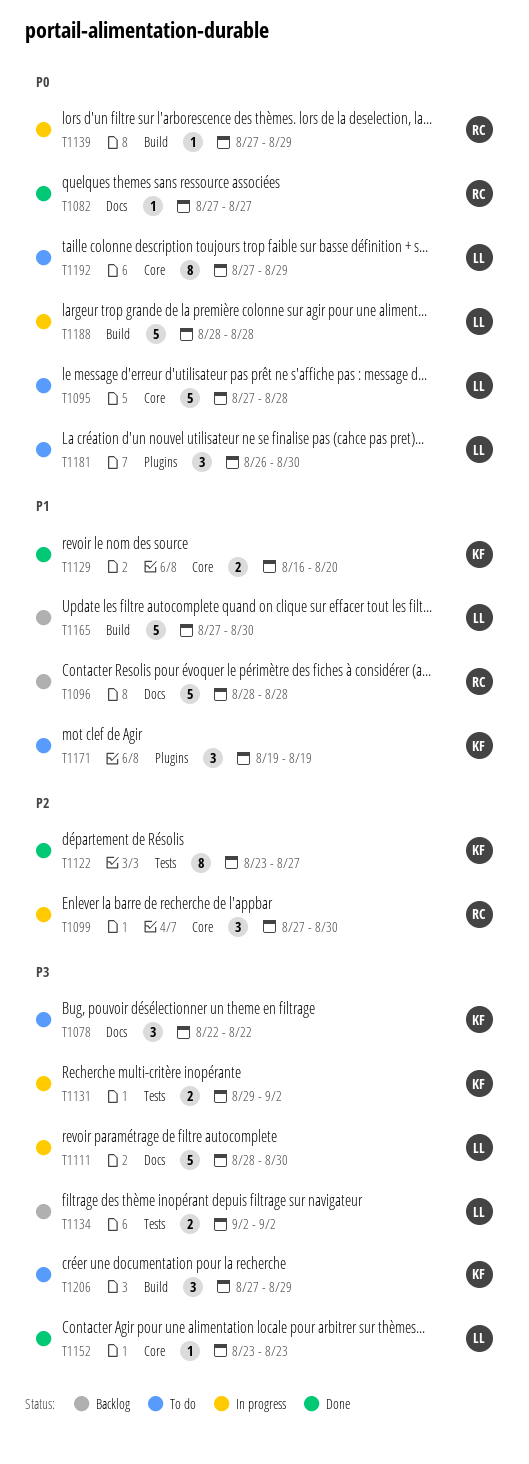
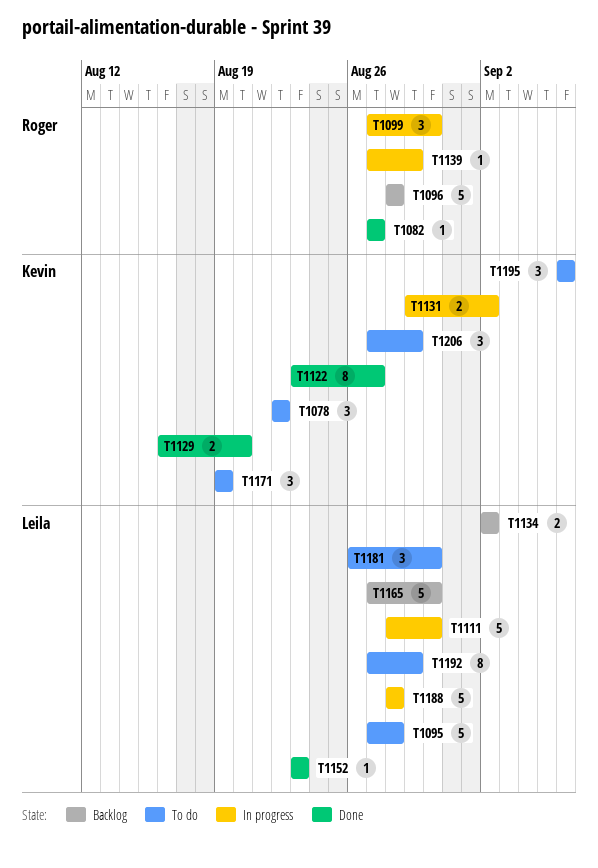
T1195: none -> present

